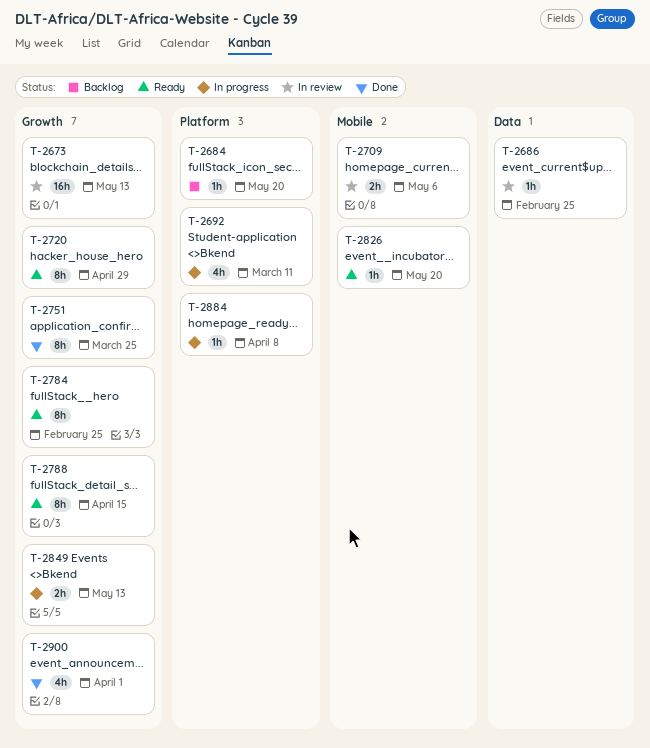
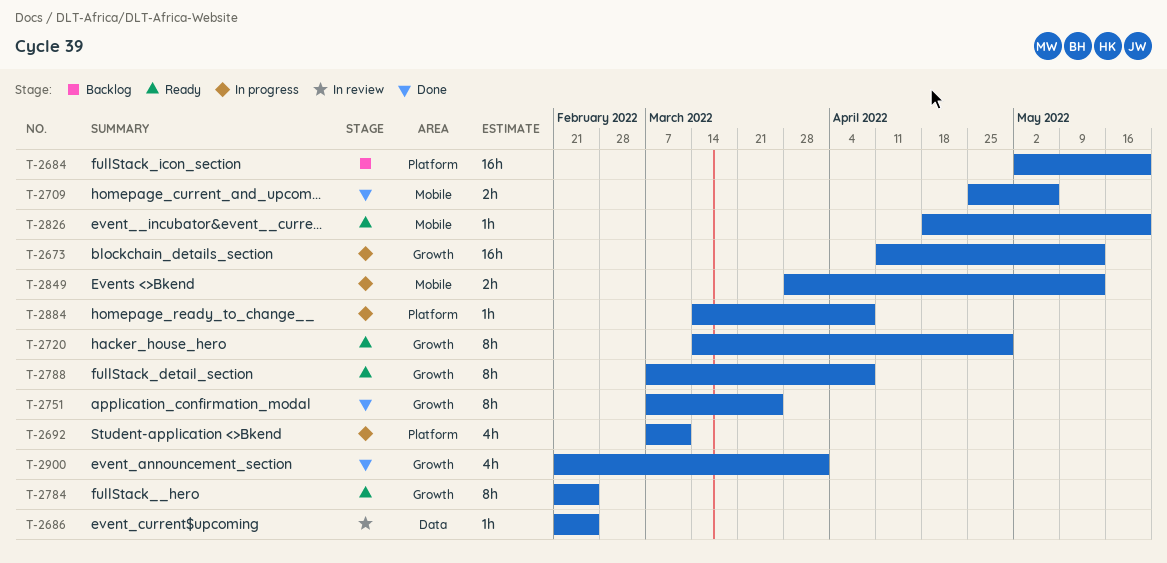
T-2673, status: In review -> In progress
T-2684, estimate: 1h -> 16h
T-2709, status: In review -> Done
T-2788, due: Apr 15 -> Apr 8
T-2849, label: Growth -> Mobile

